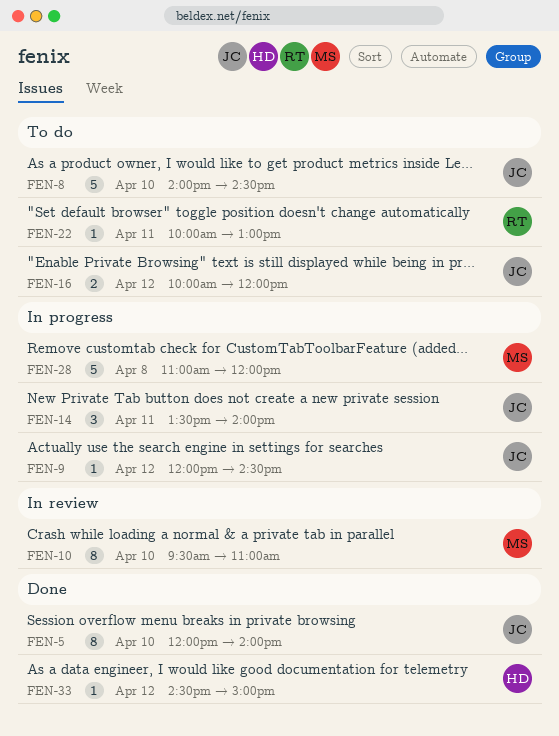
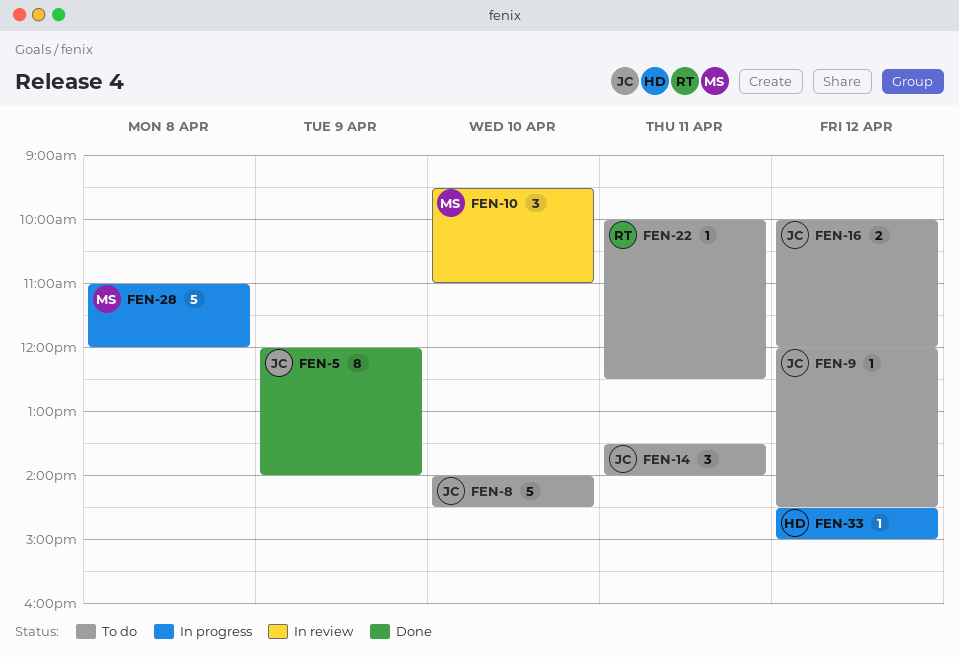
FEN-5, day: Apr 10 -> Apr 9
FEN-9, status: In progress -> To do
FEN-10, estimate: 8 -> 3
FEN-14, status: In progress -> To do
FEN-22, ends: 13:00 -> 12:30
FEN-33, status: Done -> In progress

